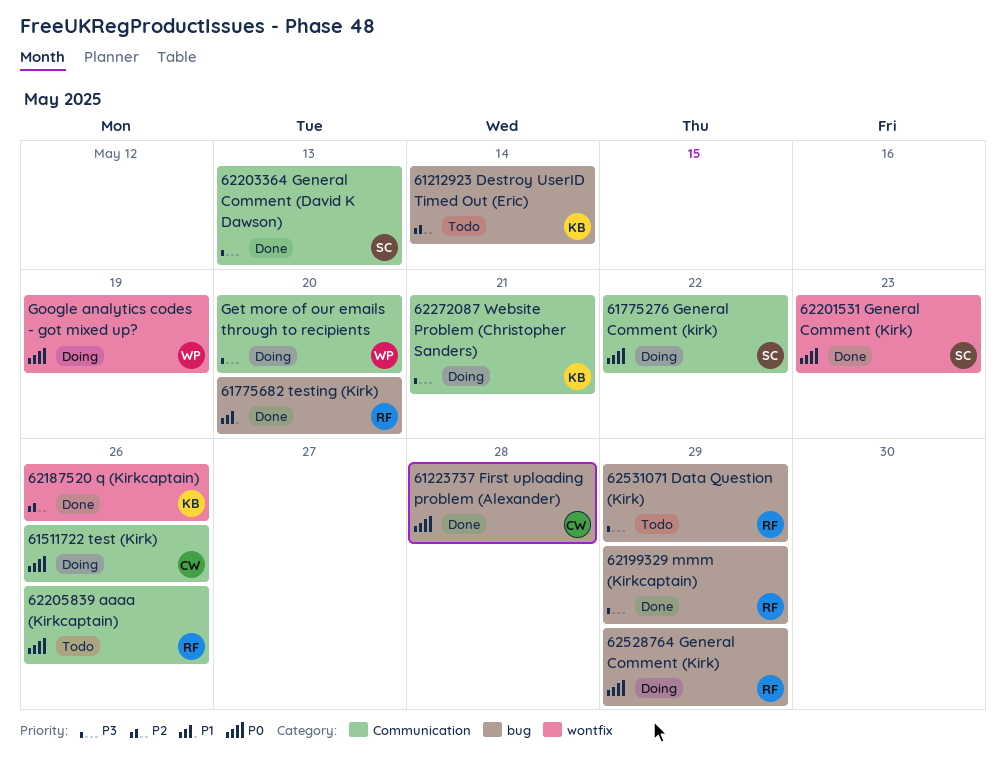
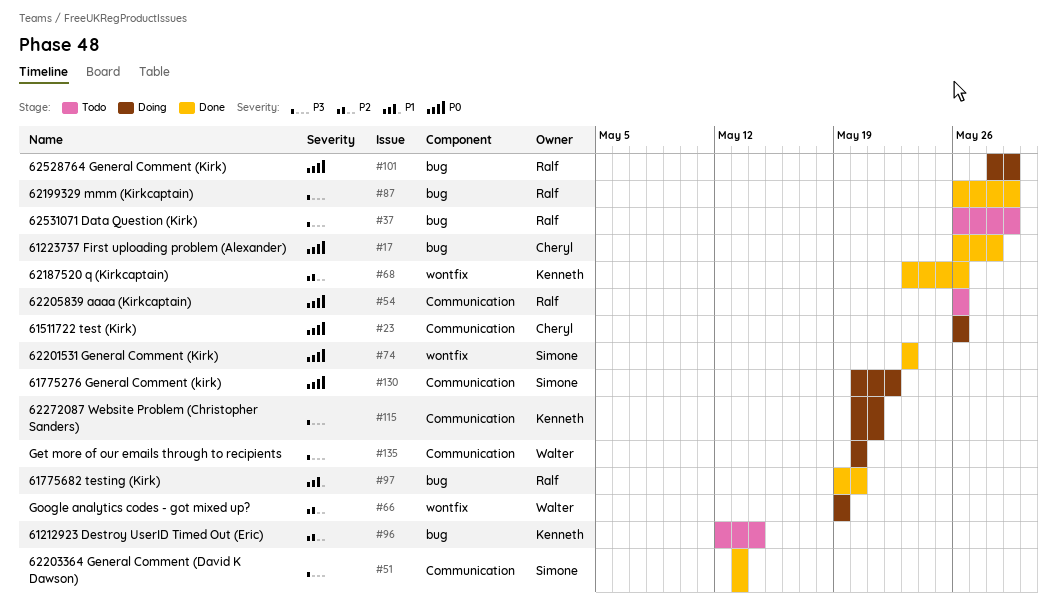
Google analytics codes - got mixed up?, priority: P0 -> P2

